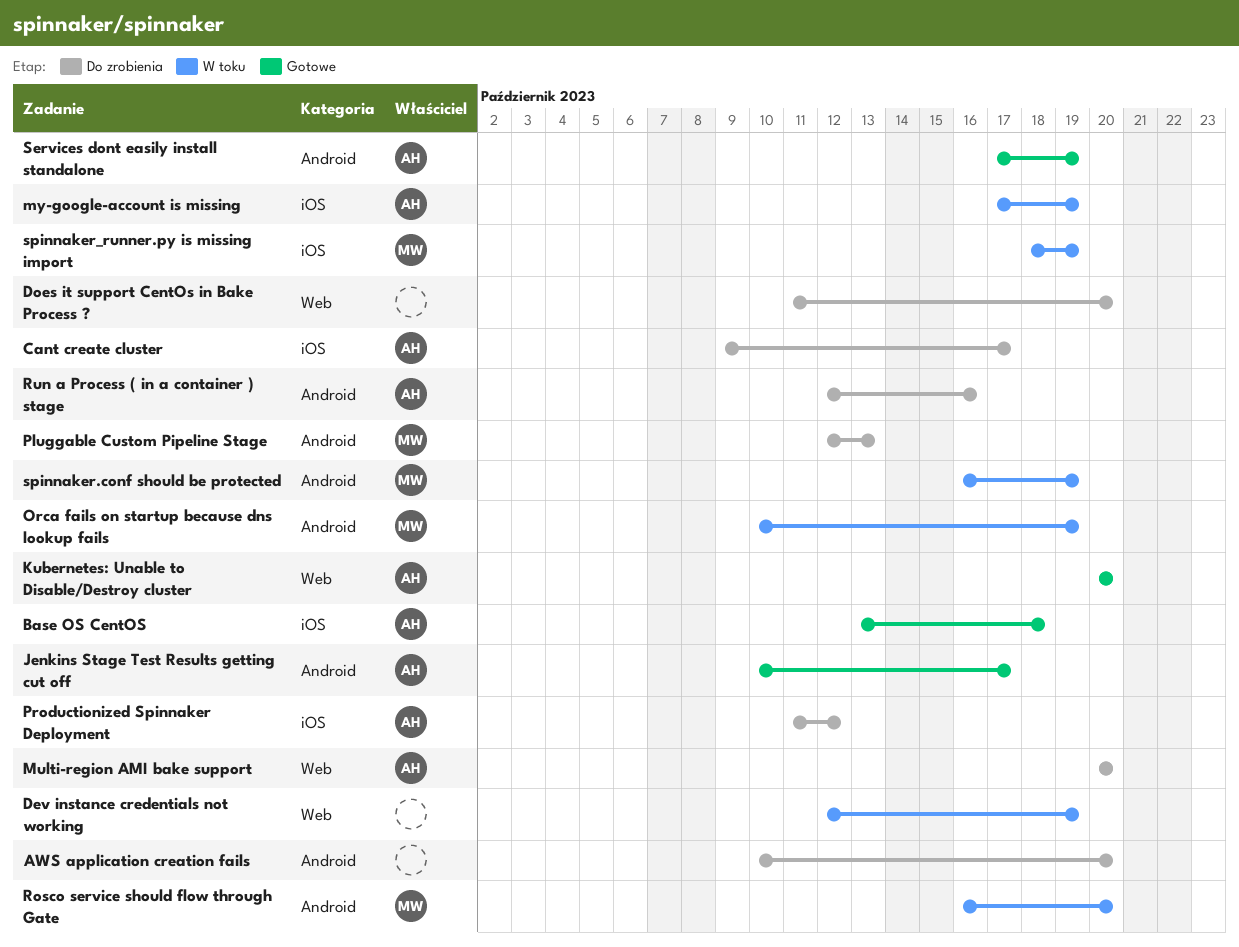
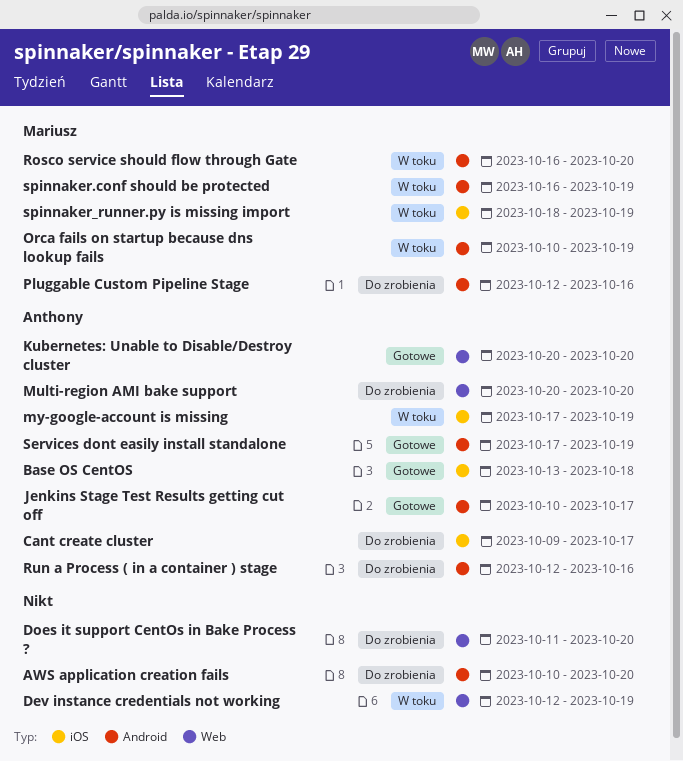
Pluggable Custom Pipeline Stage, due: Oct 13 -> Oct 16
Productionized Spinnaker Deployment: present -> none

